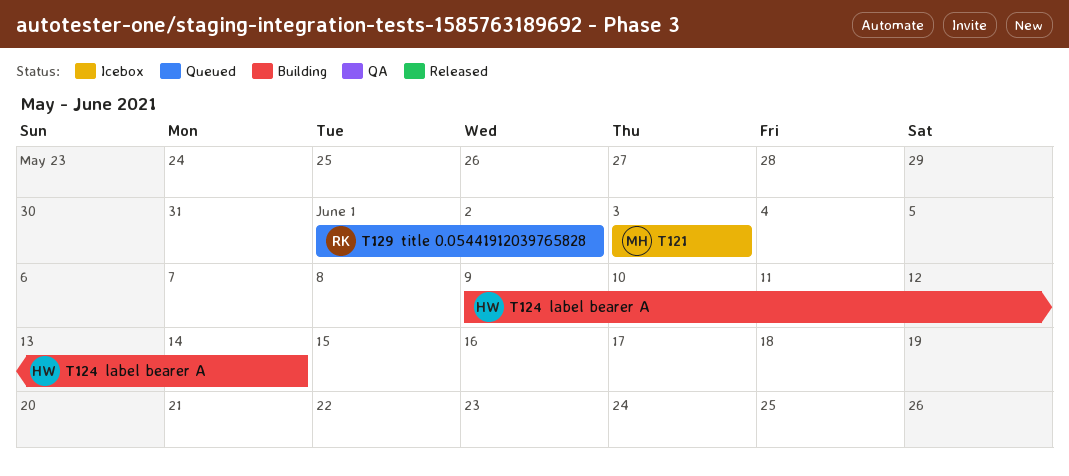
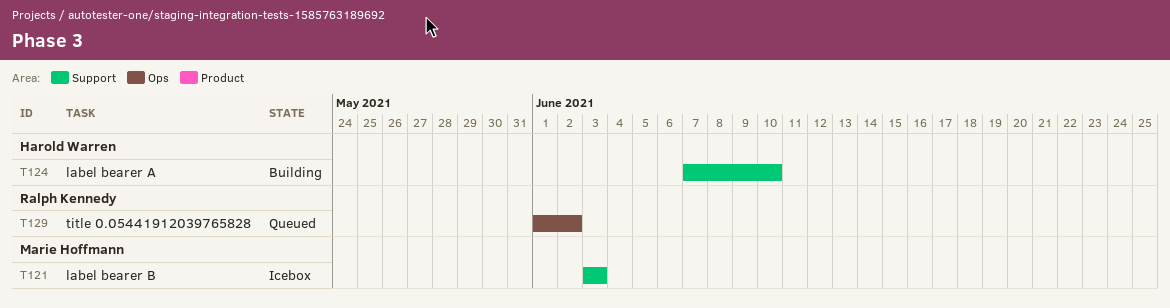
T124, start: Jun 9 -> Jun 7
T124, due: Jun 14 -> Jun 10

